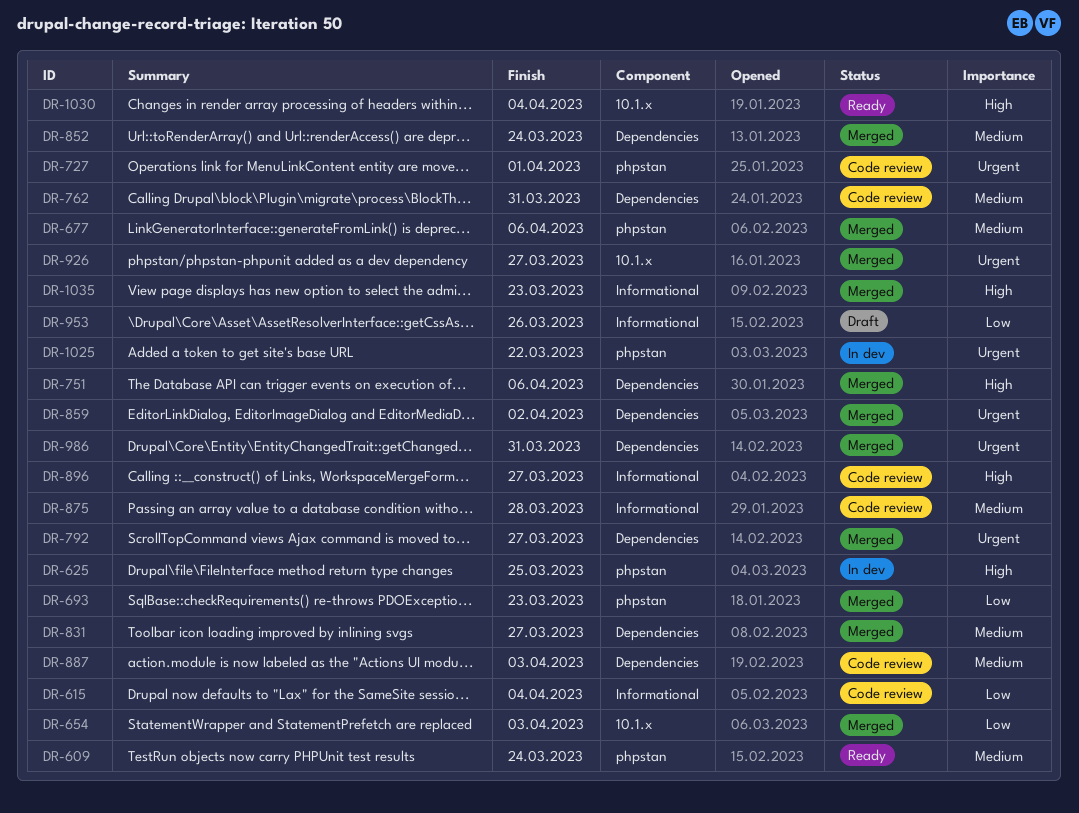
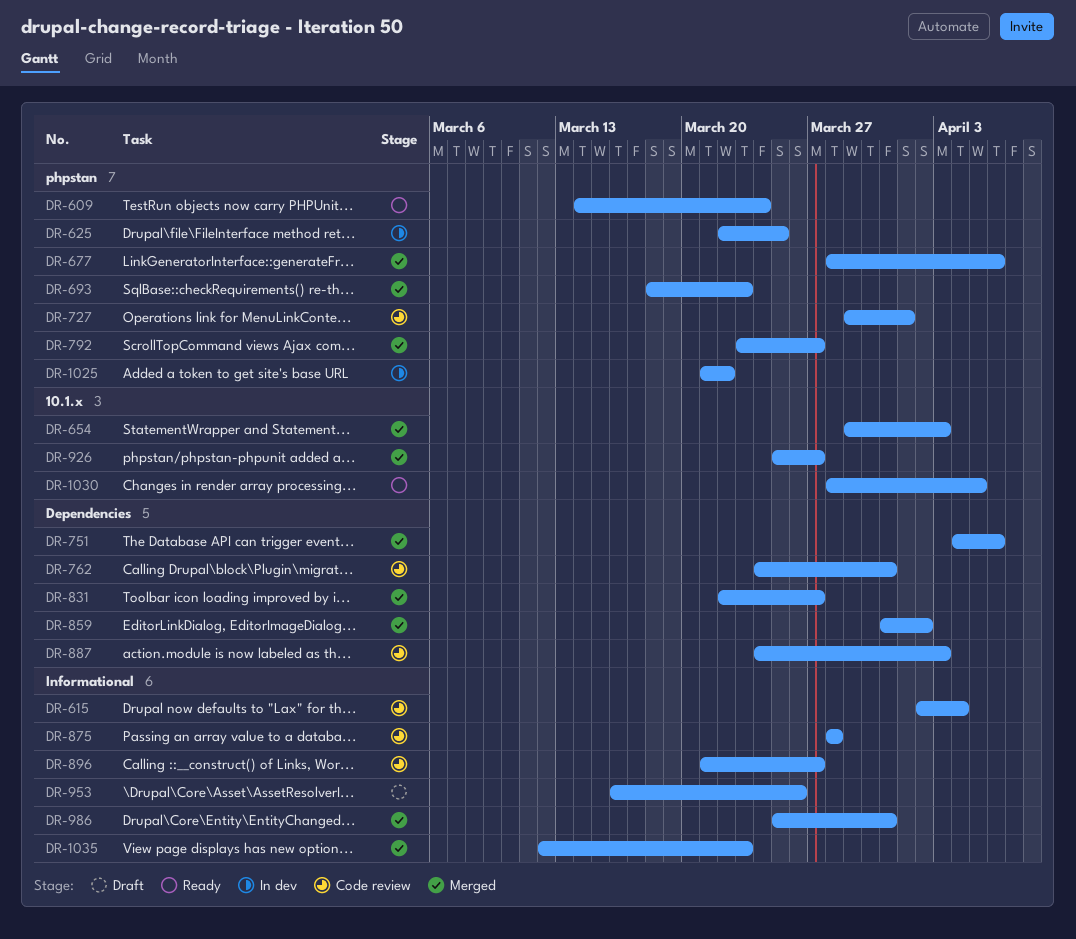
DR-792, label: Dependencies -> phpstan
DR-852: present -> none
DR-986, label: Dependencies -> Informational
DR-1030, due: Apr 4 -> Apr 5

